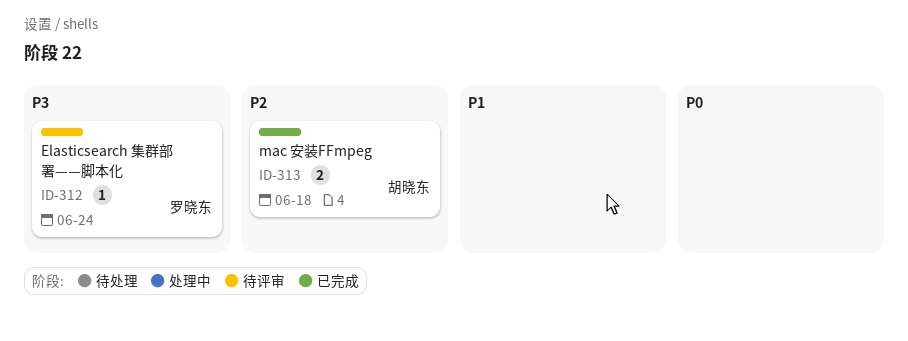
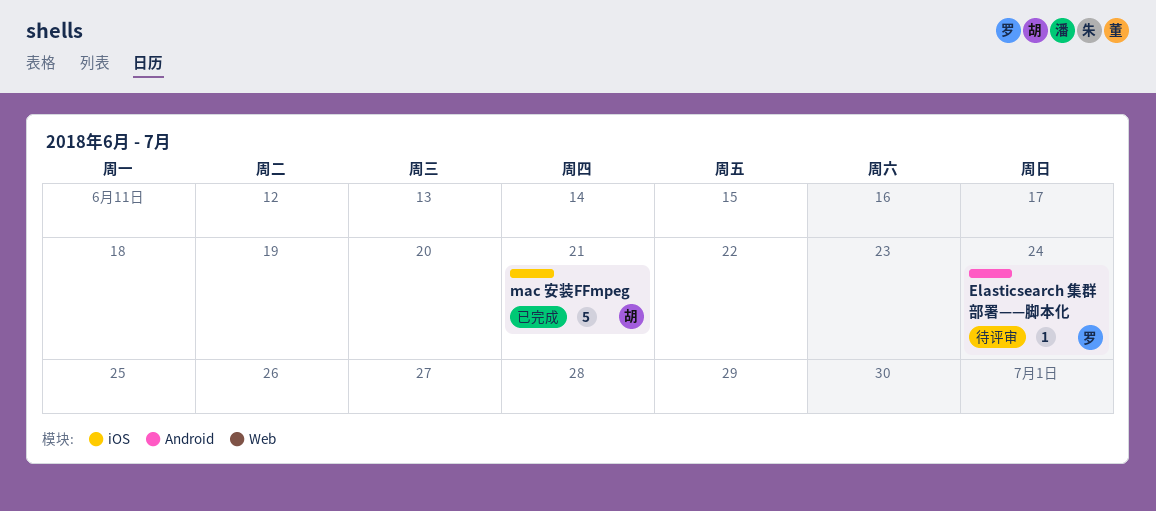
mac 安装FFmpeg, estimate: 2 -> 5
mac 安装FFmpeg, due: Jun 18 -> Jun 21

